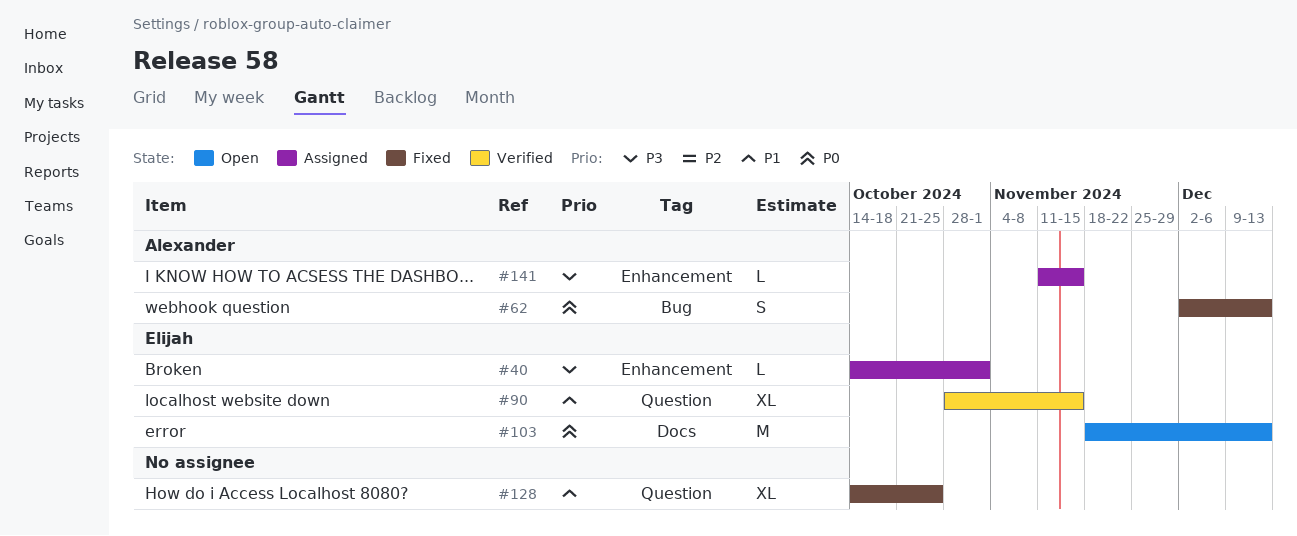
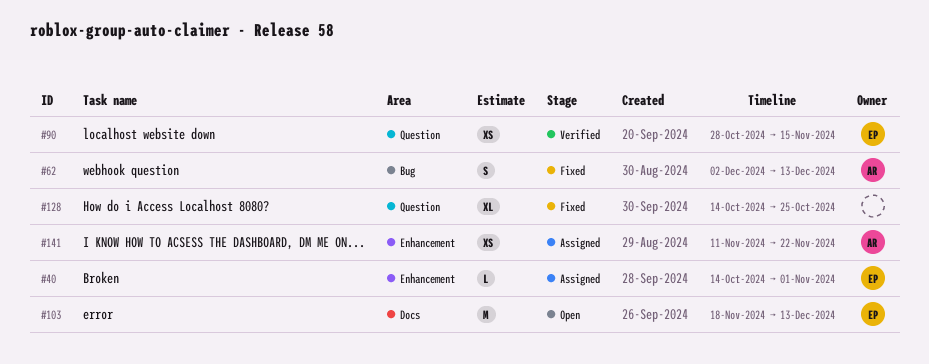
#90, estimate: XL -> XS
#141, estimate: L -> XS
#141, due: Nov 15 -> Nov 22

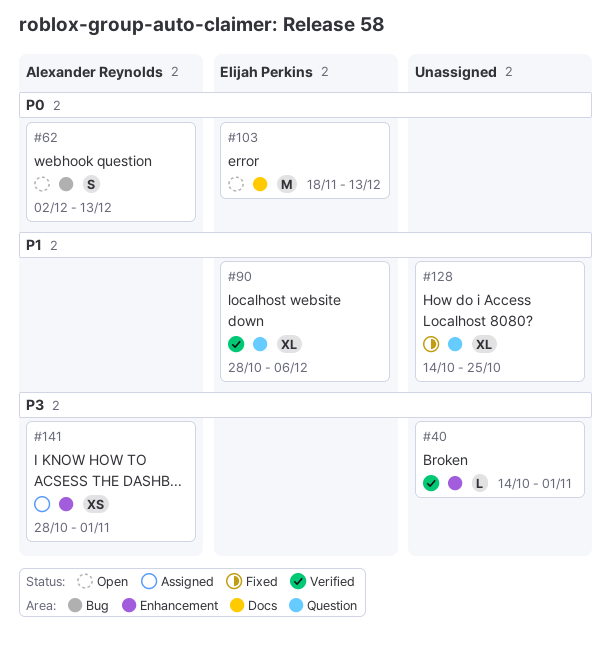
#40, status: Assigned -> Verified
#40, owner: Elijah Perkins -> none
#62, status: Fixed -> Open
#90, estimate: XS -> XL
#90, due: Nov 15 -> Dec 6
#141, start: Nov 11 -> Oct 28
#141, due: Nov 22 -> Nov 1

